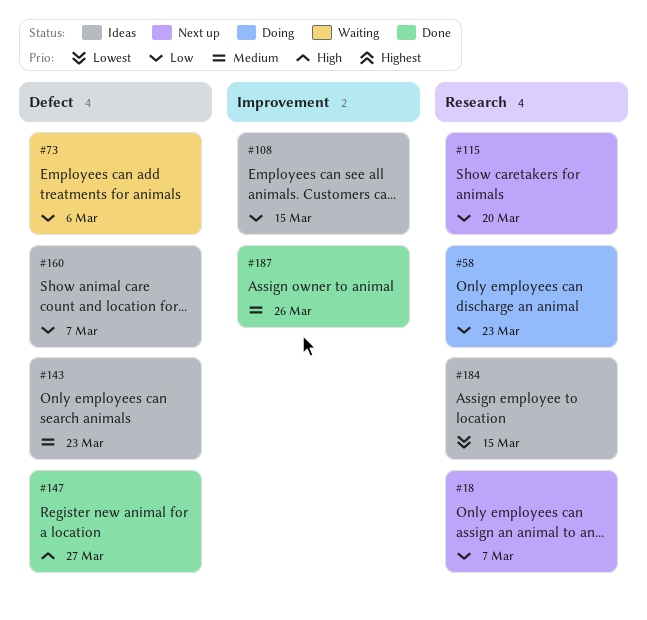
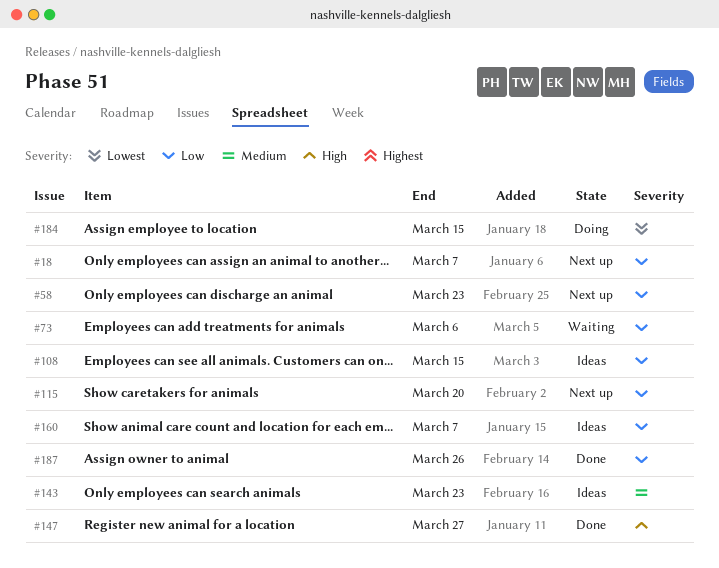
#58, status: Doing -> Next up
#184, status: Ideas -> Doing
#187, priority: Medium -> Low

